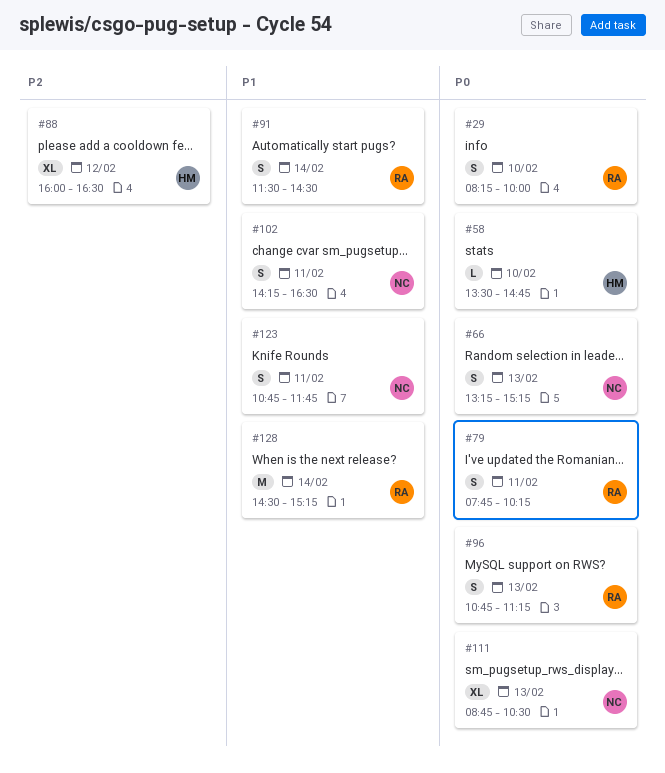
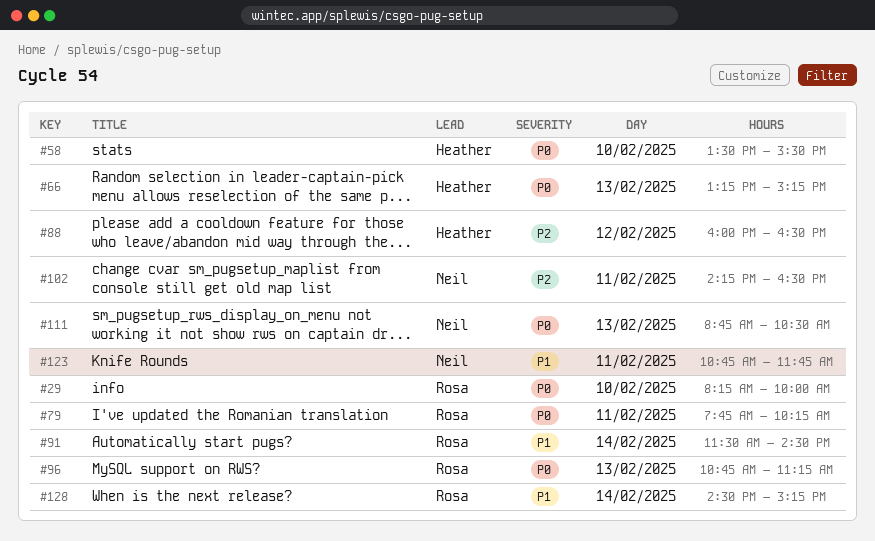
#58, ends: 14:45 -> 15:30
#66, owner: Neil -> Heather
#102, priority: P1 -> P2

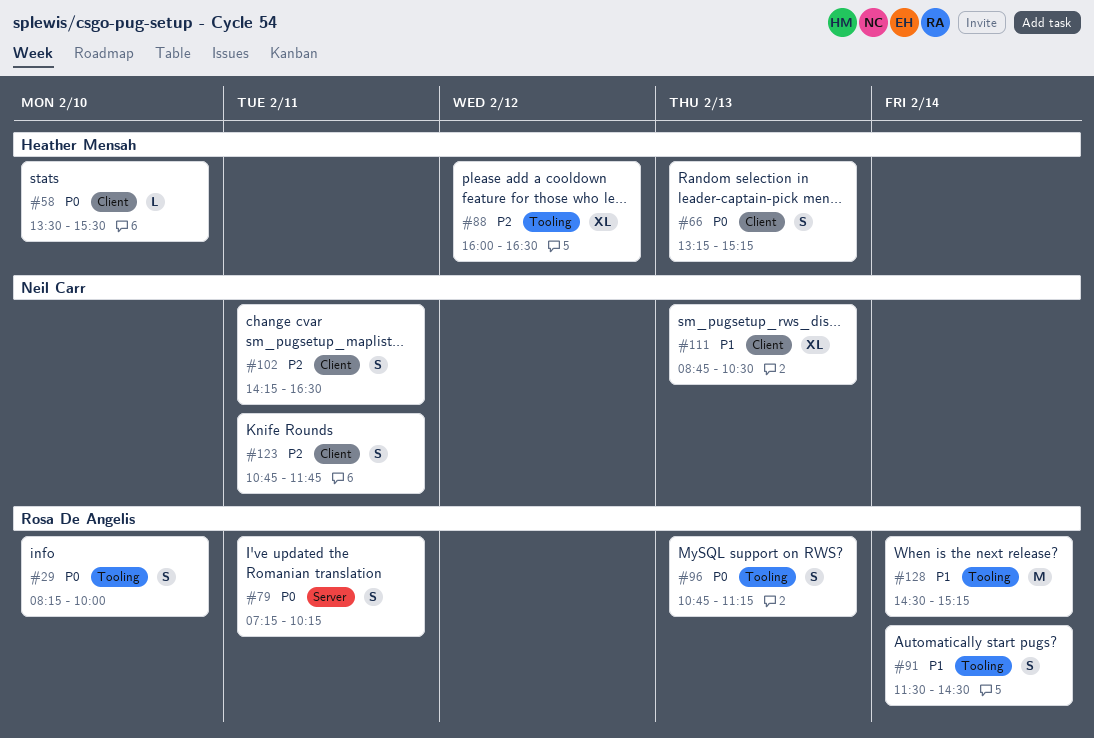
#79, begins: 07:45 -> 07:15
#111, priority: P0 -> P1
#123, priority: P1 -> P2

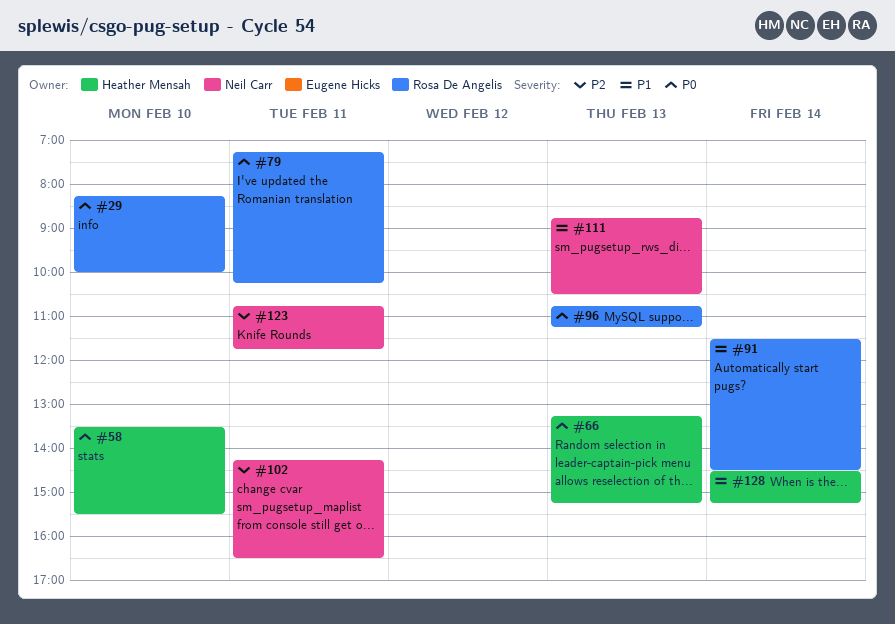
#88: present -> none
#128, owner: Rosa De Angelis -> Heather Mensah

